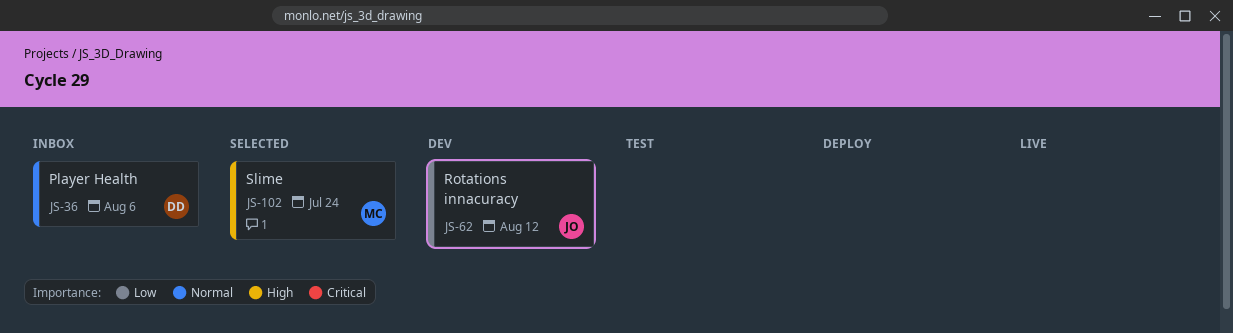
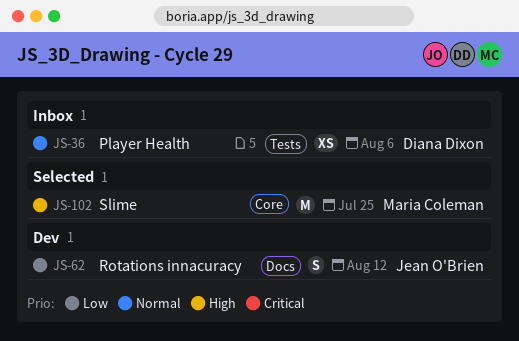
JS-102, due: Jul 24 -> Jul 25

